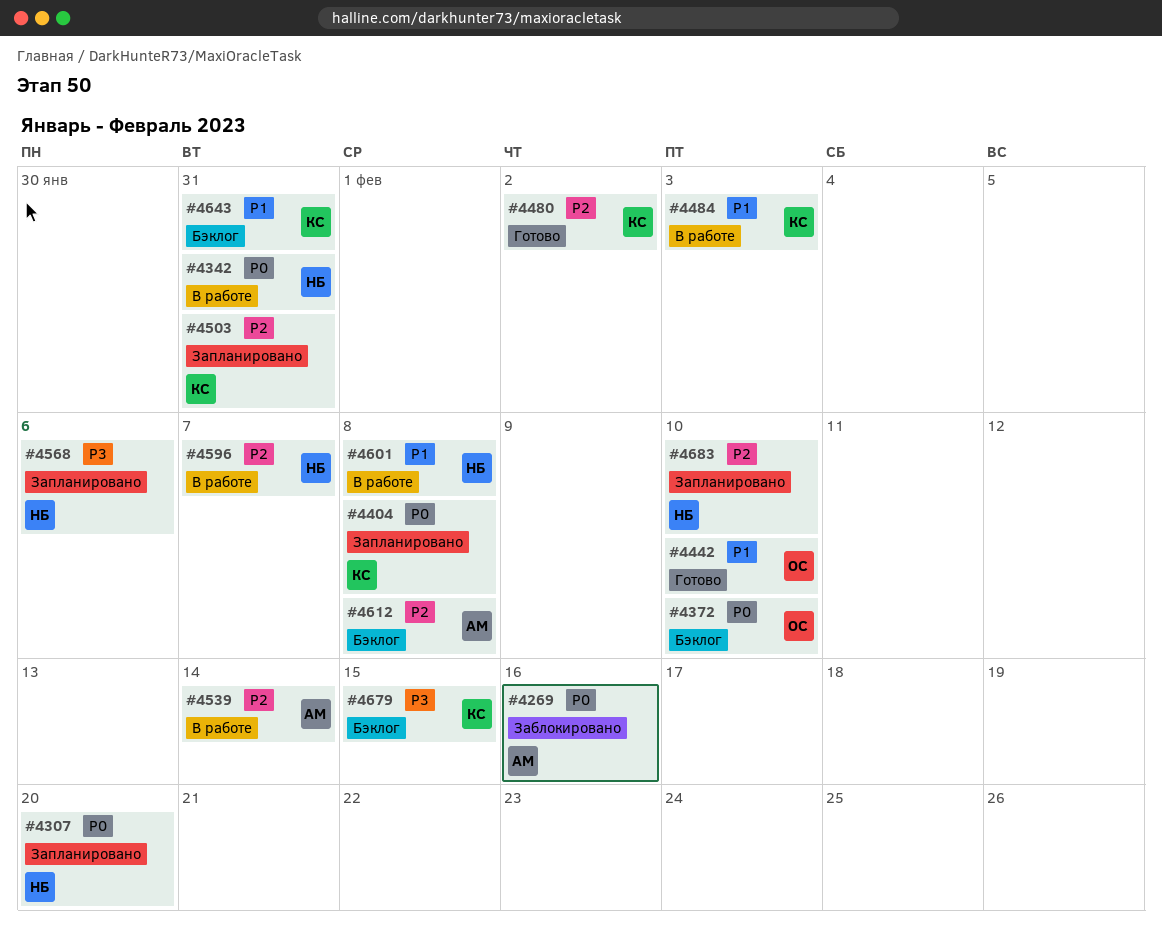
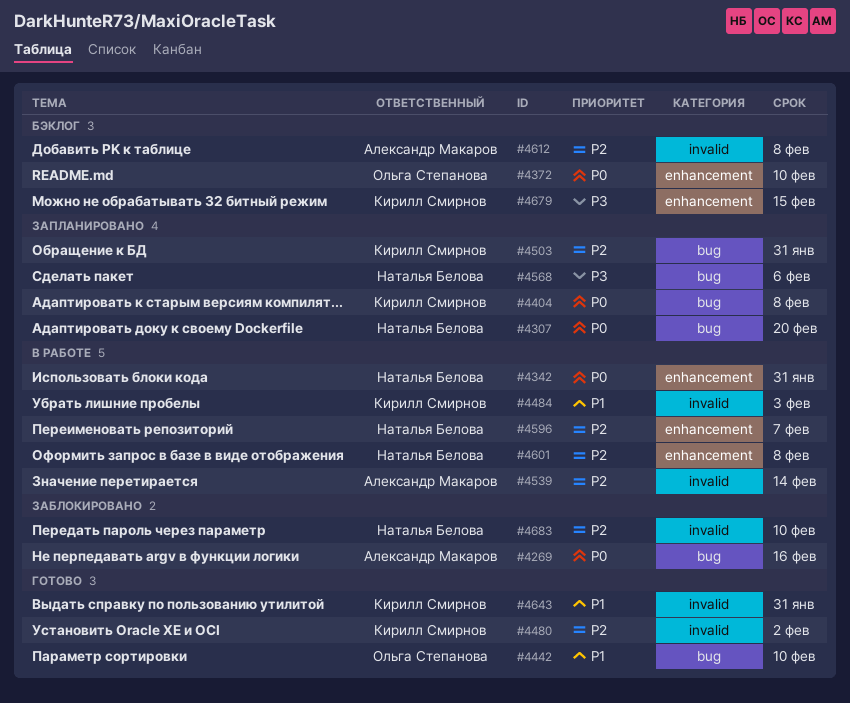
#4601, priority: P1 -> P2
#4643, status: Бэклог -> Готово
#4683, status: Запланировано -> Заблокировано

